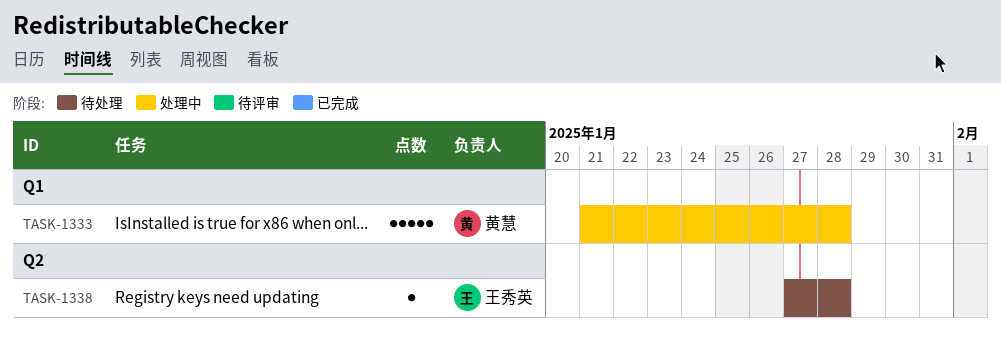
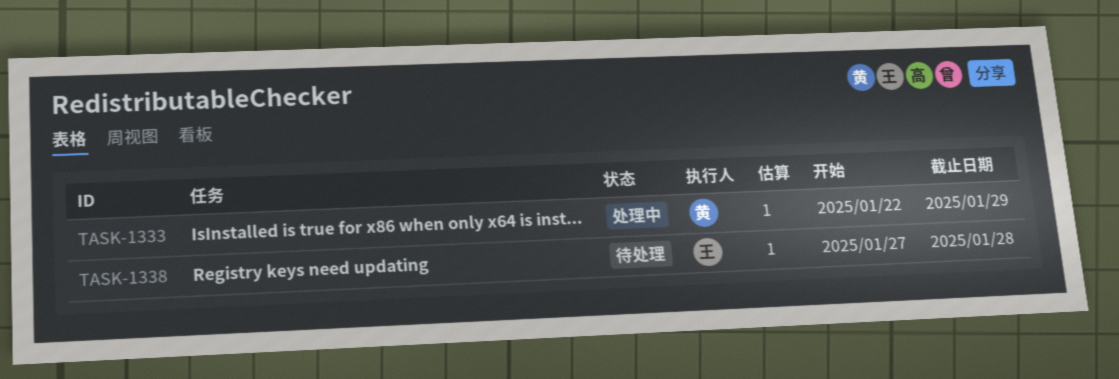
TASK-1333, estimate: 5 -> 1
TASK-1333, start: Jan 21 -> Jan 22
TASK-1333, due: Jan 28 -> Jan 29

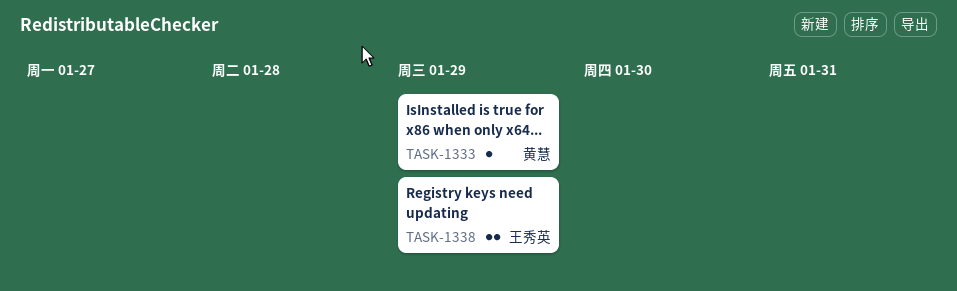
TASK-1338, estimate: 1 -> 2
TASK-1338, due: Jan 28 -> Jan 29

